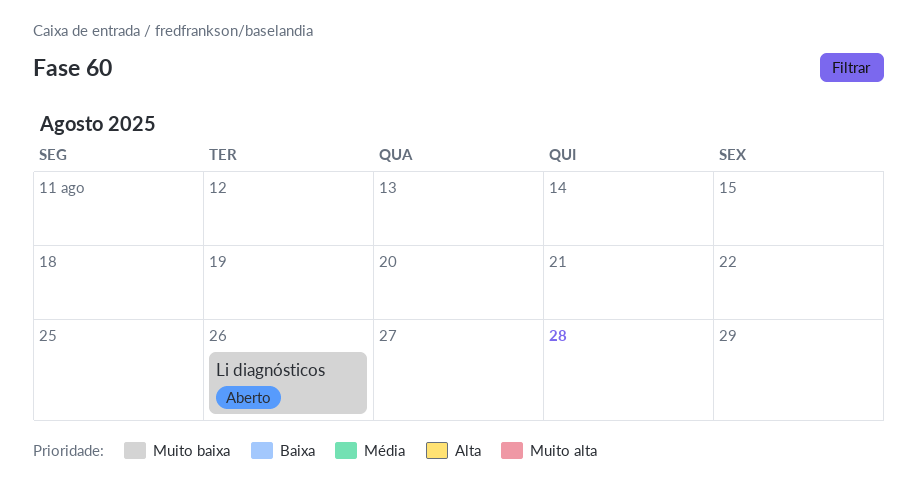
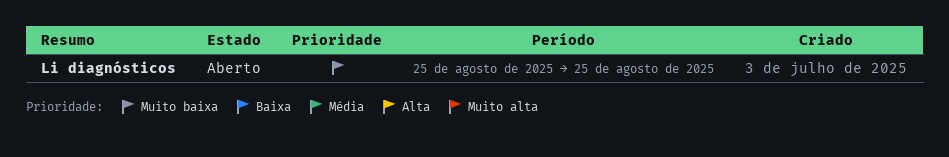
Li diagnósticos, due: Aug 26 -> Aug 25

